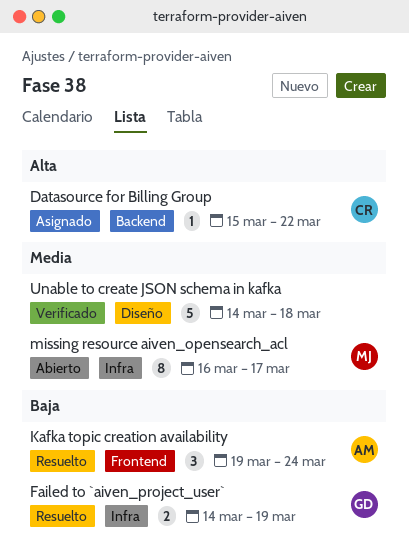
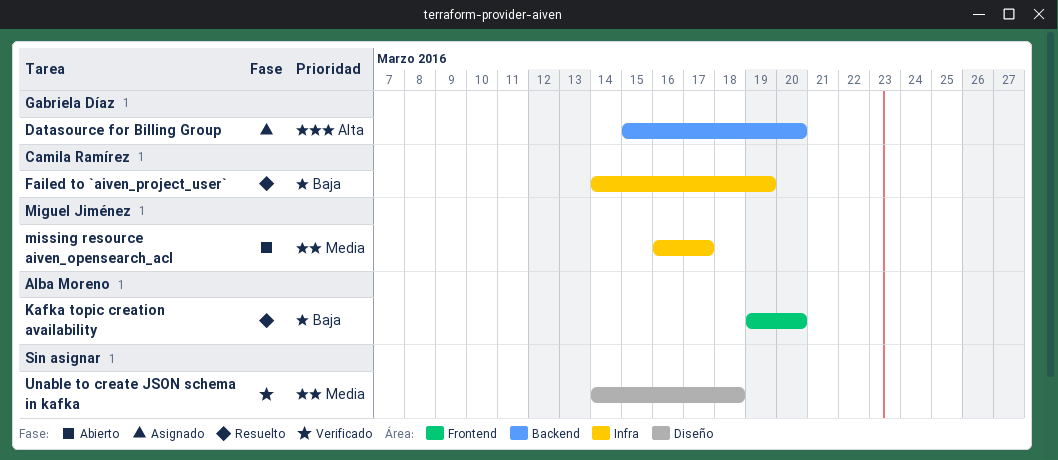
Datasource for Billing Group, owner: Camila Ramírez -> Gabriela Díaz
Datasource for Billing Group, due: Mar 22 -> Mar 20
Failed to `aiven_project_user`, owner: Gabriela Díaz -> Camila Ramírez
Kafka topic creation availability, due: Mar 24 -> Mar 20

